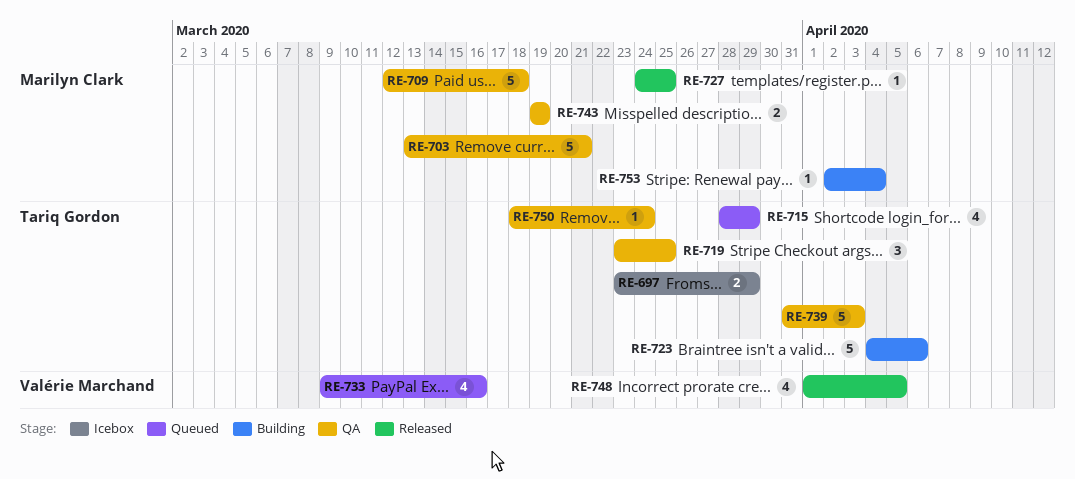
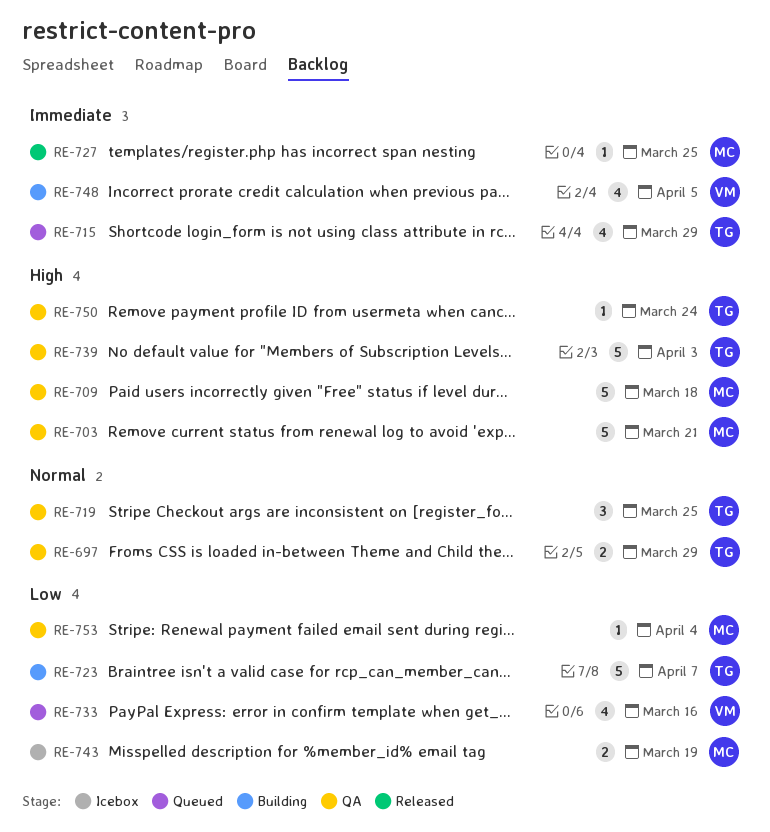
RE-697, status: Icebox -> QA
RE-723, due: Apr 6 -> Apr 7
RE-743, status: QA -> Icebox
RE-748, status: Released -> Building
RE-753, status: Building -> QA

